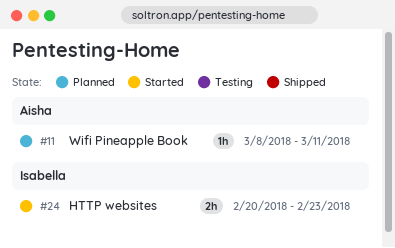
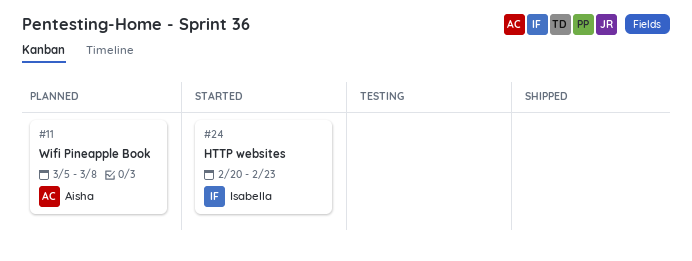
#11, start: Mar 8 -> Mar 5
#11, due: Mar 11 -> Mar 8

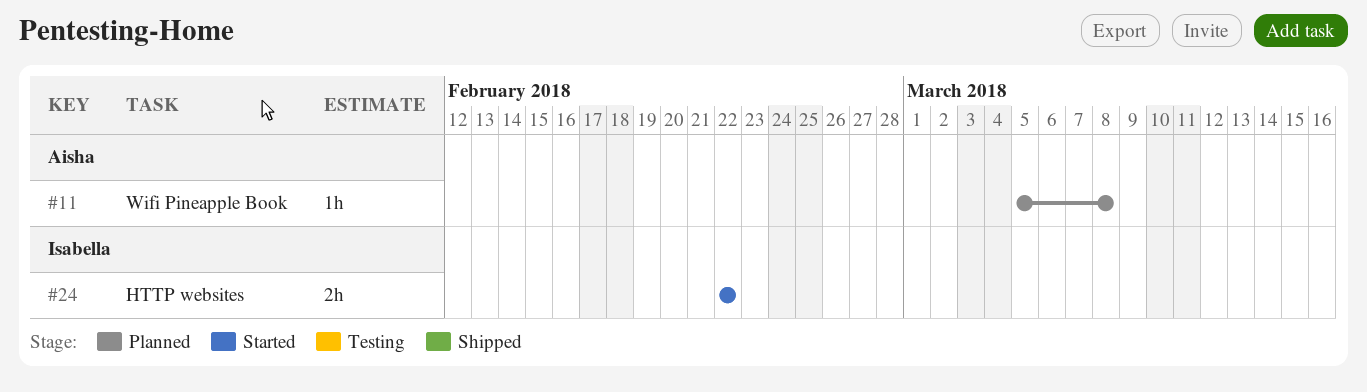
#24, start: Feb 20 -> Feb 22
#24, due: Feb 23 -> Feb 22

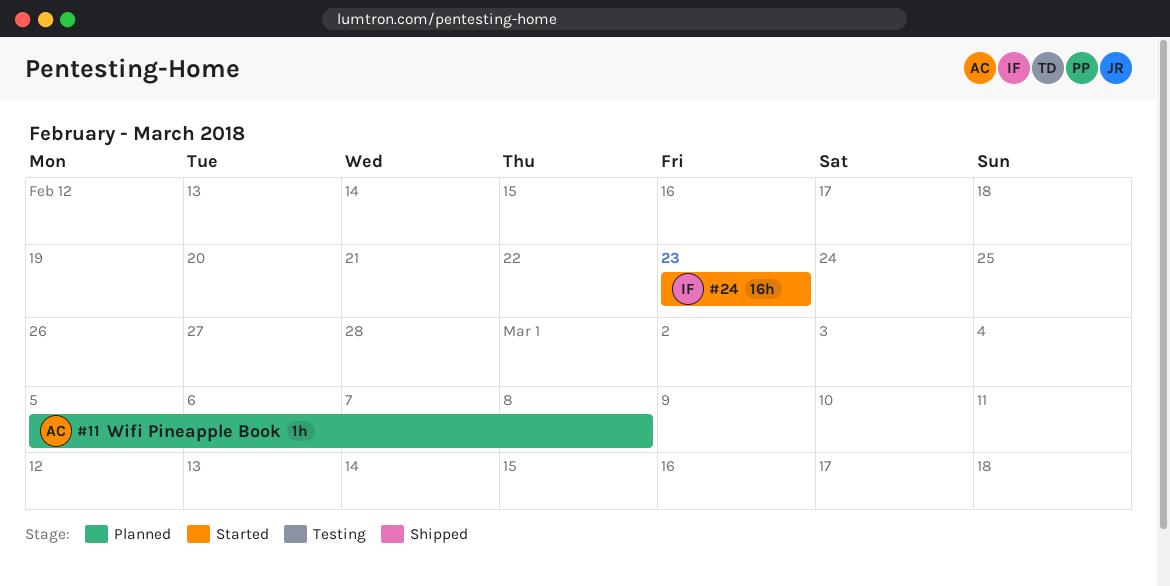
#24, estimate: 2h -> 16h
#24, start: Feb 22 -> Feb 23
#24, due: Feb 22 -> Feb 23

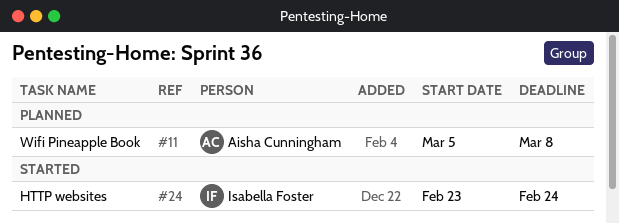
#24, due: Feb 23 -> Feb 24

